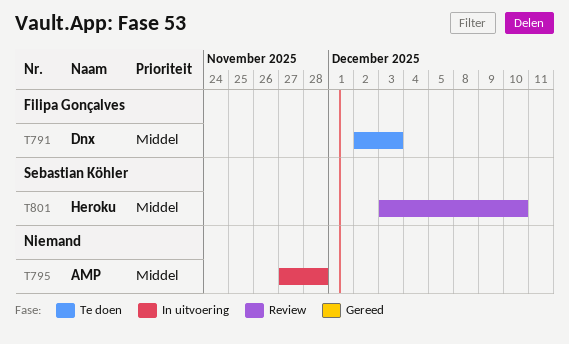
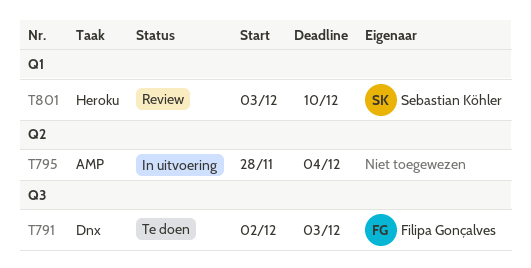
T795, start: Nov 27 -> Nov 28
T795, due: Nov 28 -> Dec 4

